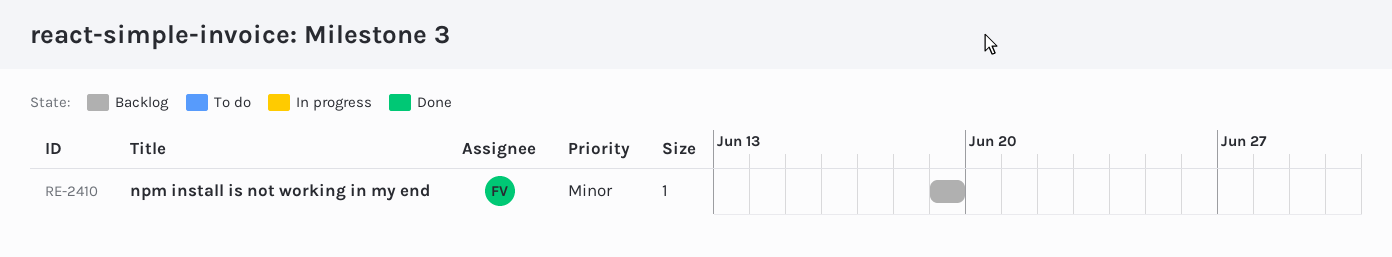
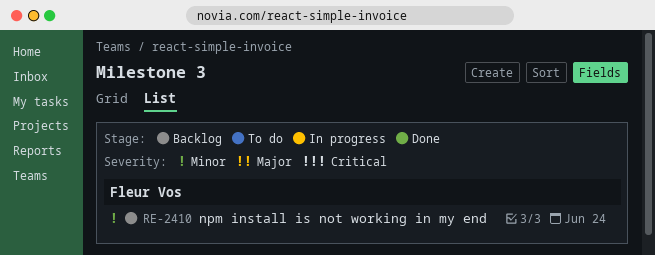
RE-2410, due: Jun 19 -> Jun 24

